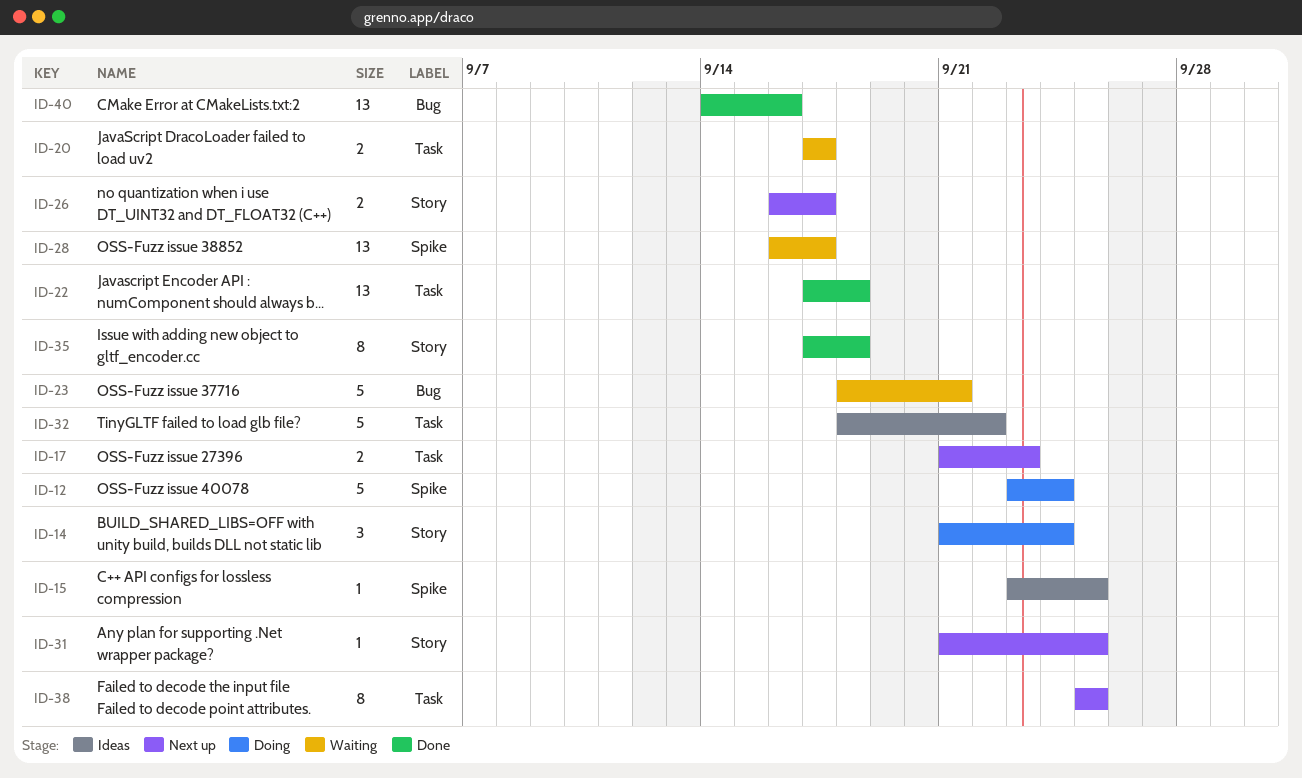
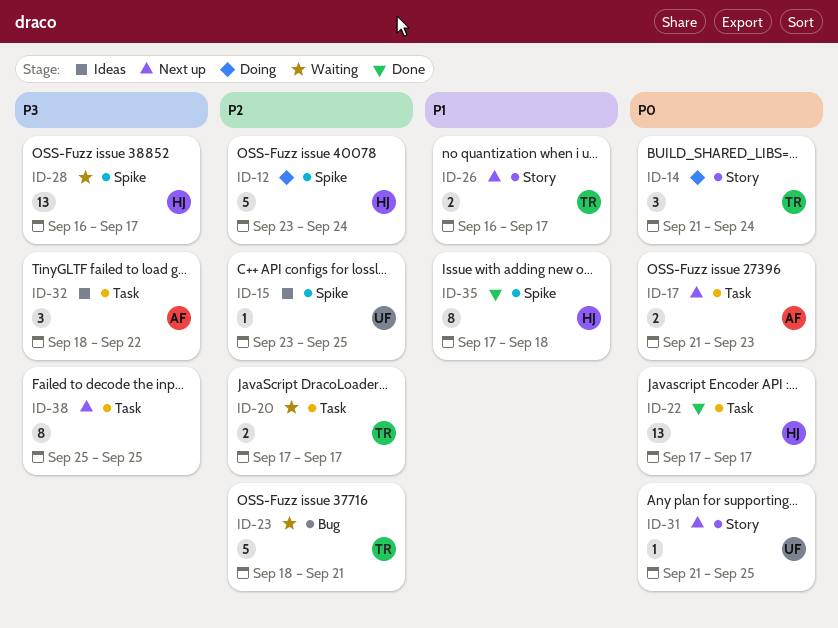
ID-22, due: Sep 18 -> Sep 17
ID-32, estimate: 5 -> 3
ID-35, label: Story -> Spike
ID-40: present -> none

